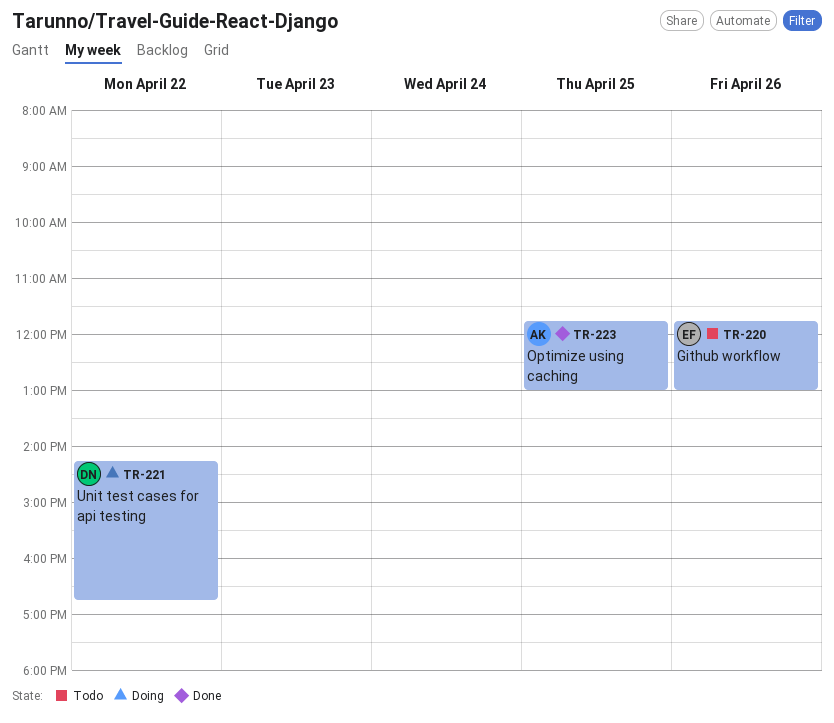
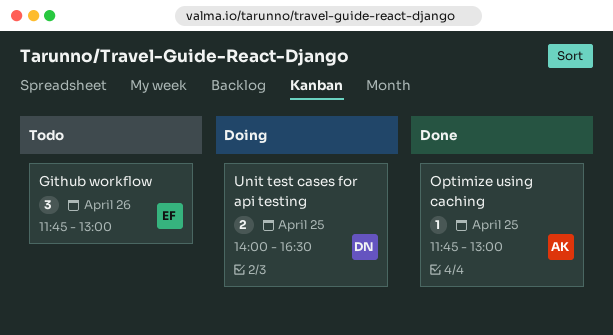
Unit test cases for api testing, day: Apr 22 -> Apr 25
Unit test cases for api testing, begins: 14:15 -> 14:00
Unit test cases for api testing, ends: 16:45 -> 16:30

